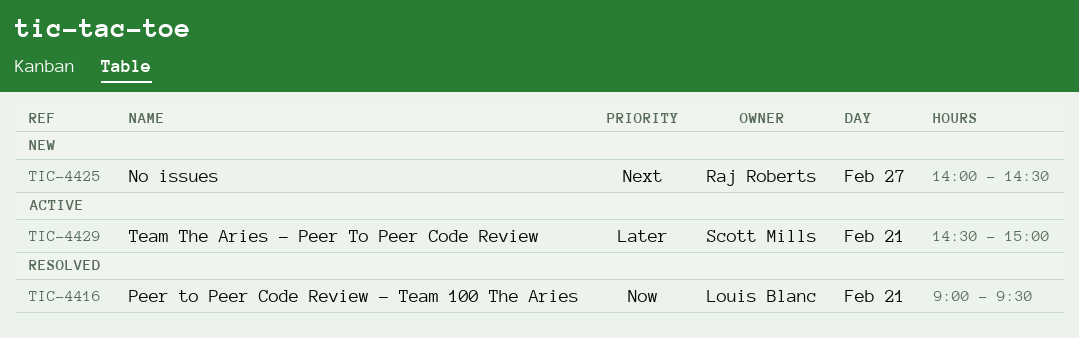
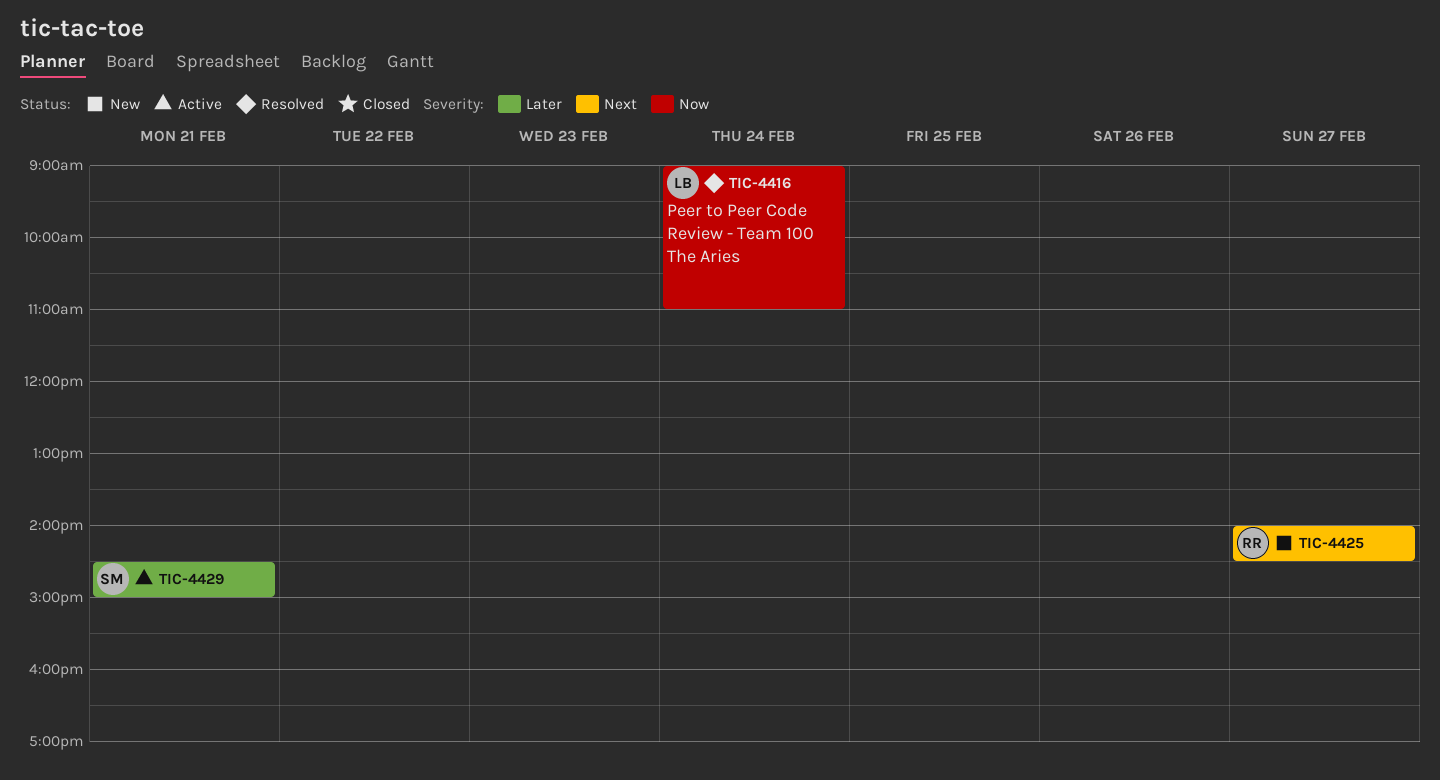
TIC-4416, day: Feb 21 -> Feb 24
TIC-4416, ends: 09:30 -> 11:00

